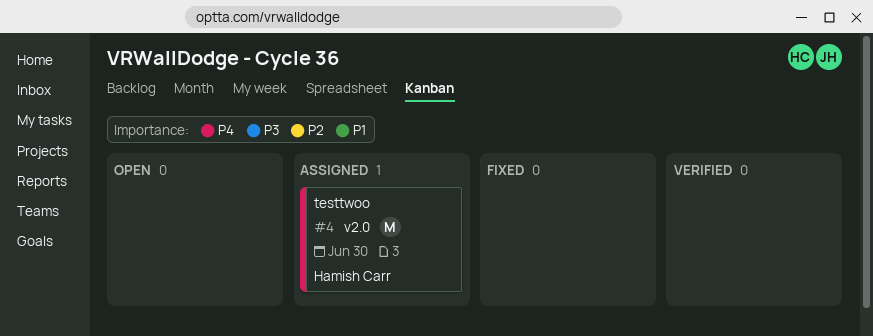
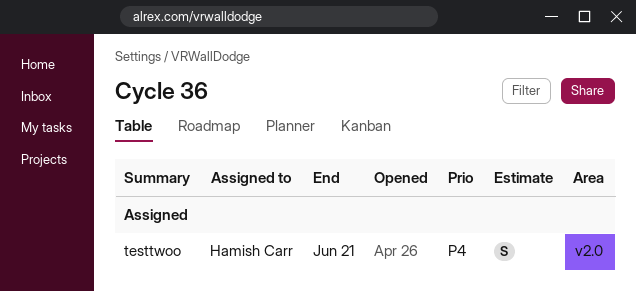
testtwoo, estimate: M -> S
testtwoo, due: Jun 30 -> Jun 21

